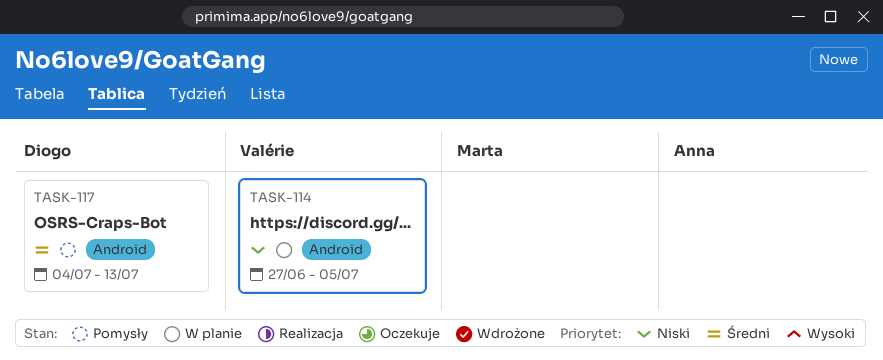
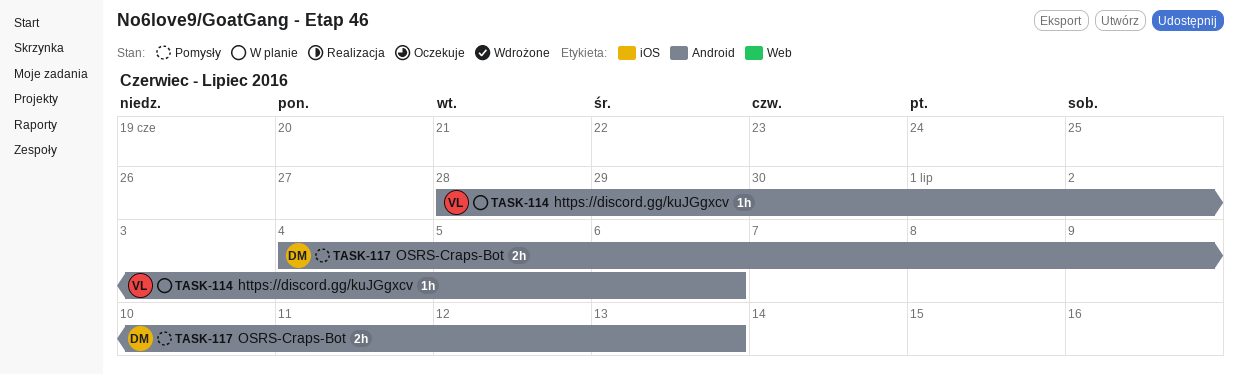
TASK-114, start: Jun 27 -> Jun 28
TASK-114, due: Jul 5 -> Jul 6

